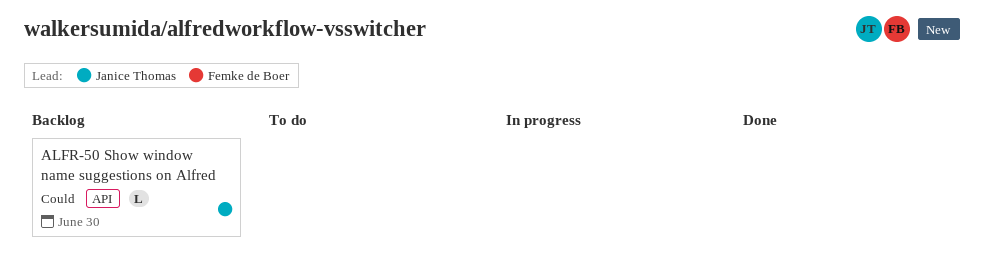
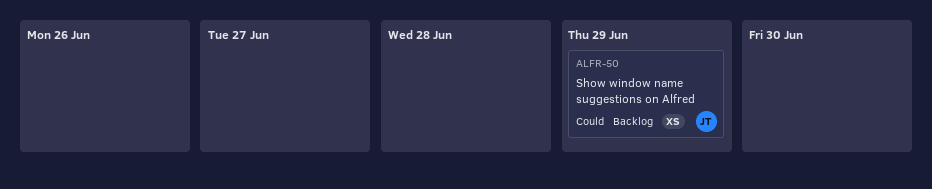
ALFR-50, estimate: L -> XS
ALFR-50, due: Jun 30 -> Jun 29

